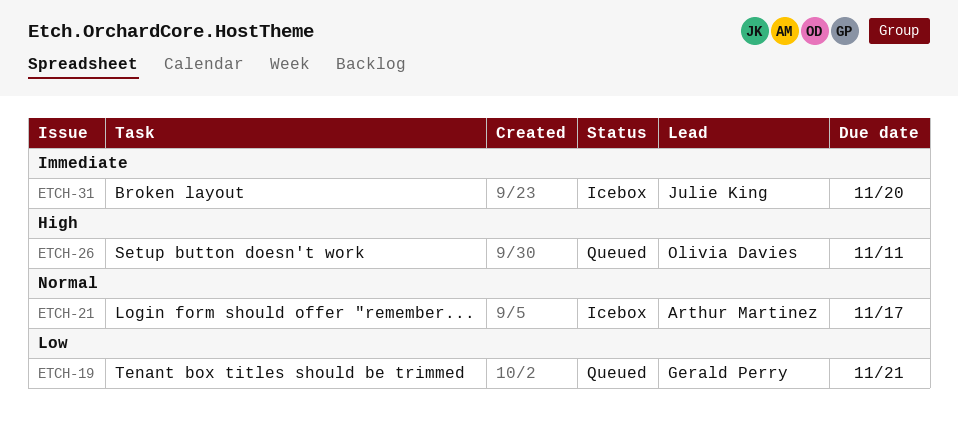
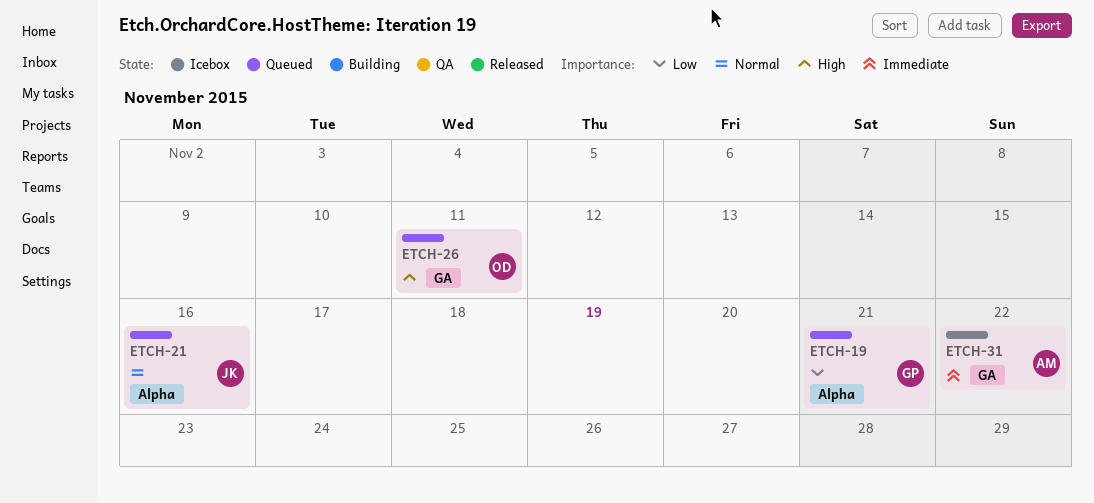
ETCH-21, status: Icebox -> Queued
ETCH-21, owner: Arthur Martinez -> Julie King
ETCH-21, due: Nov 17 -> Nov 16
ETCH-31, owner: Julie King -> Arthur Martinez
ETCH-31, due: Nov 20 -> Nov 22

